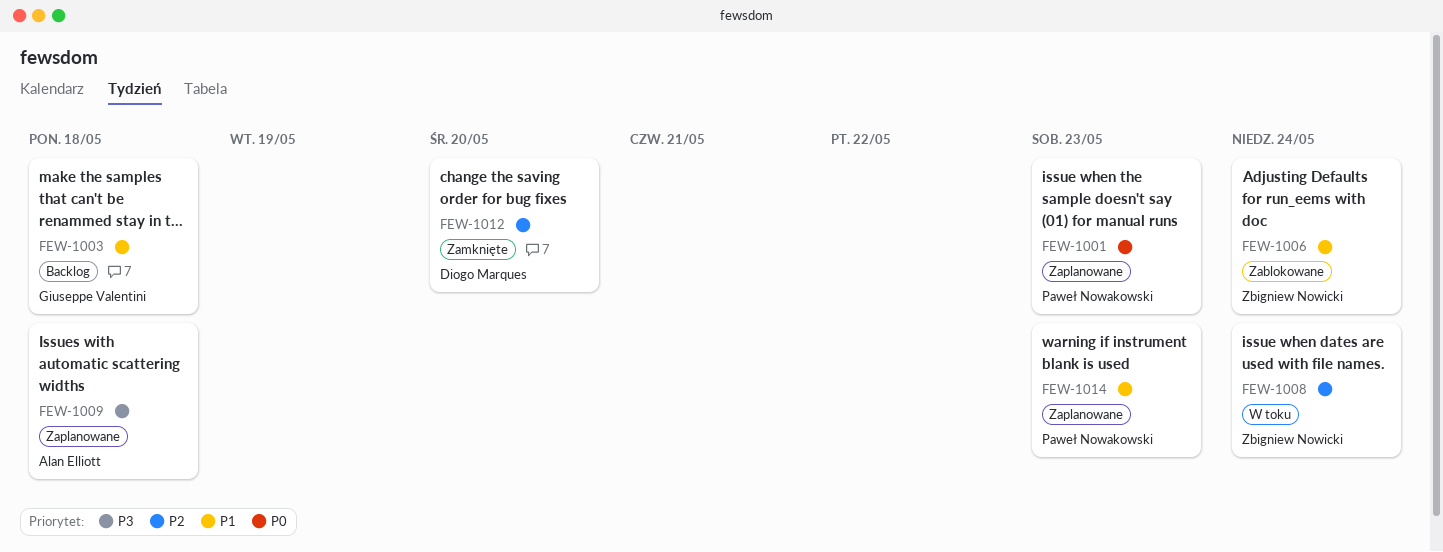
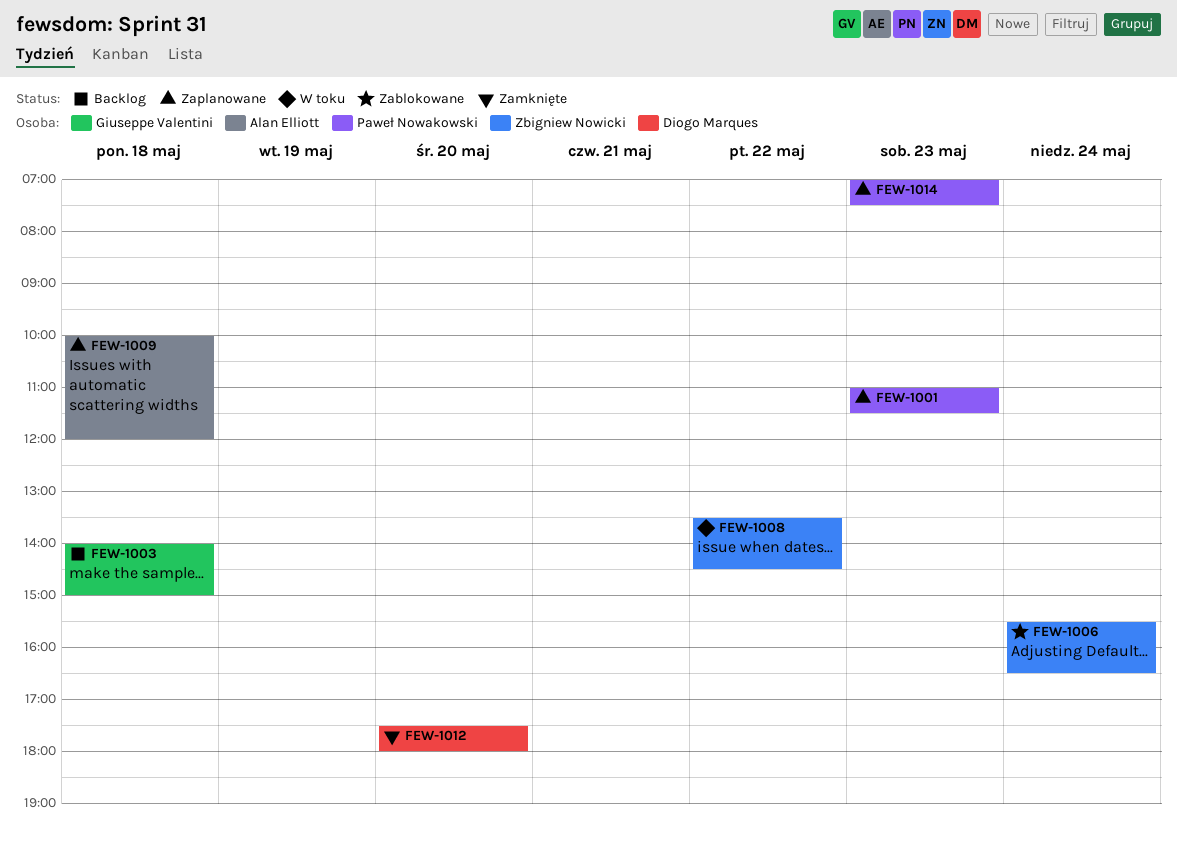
FEW-1008, day: May 24 -> May 22

